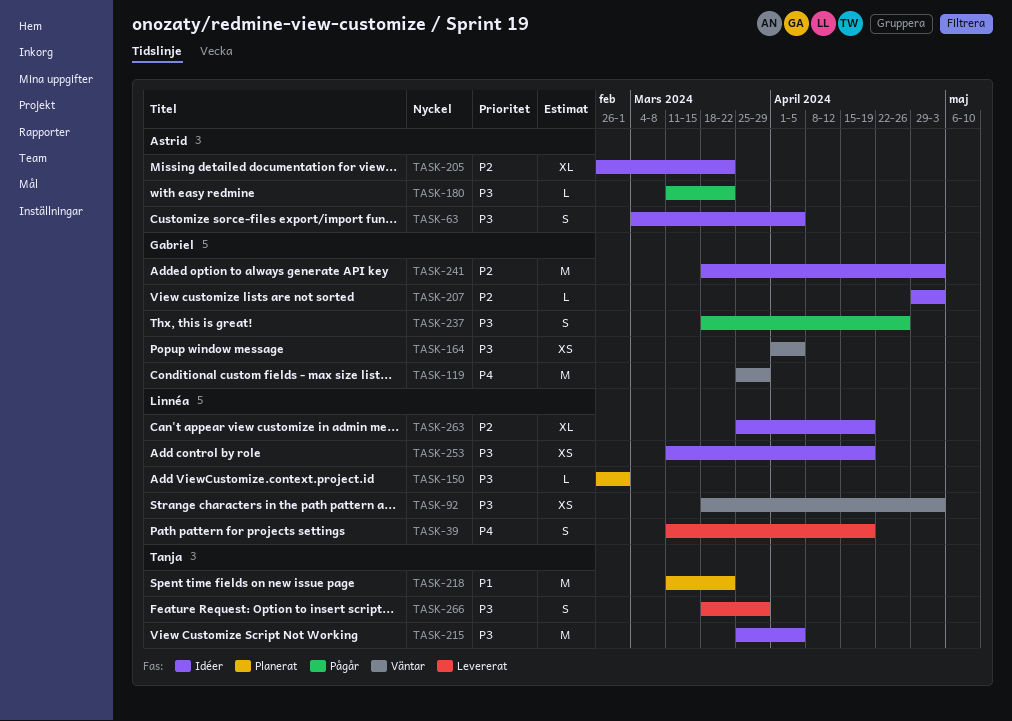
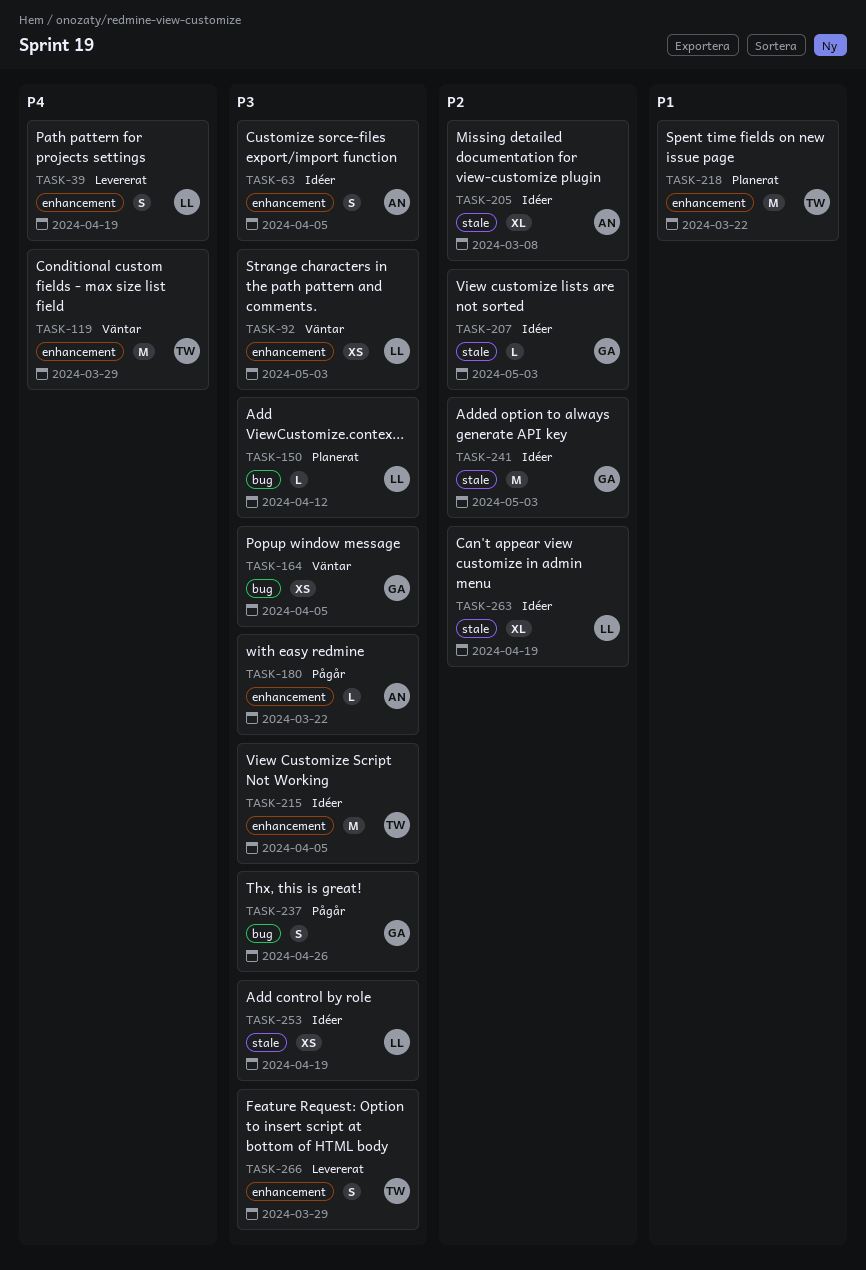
TASK-119, owner: Gabriel -> Tanja
TASK-150, due: Mar 1 -> Apr 12
TASK-205, due: Mar 22 -> Mar 8

